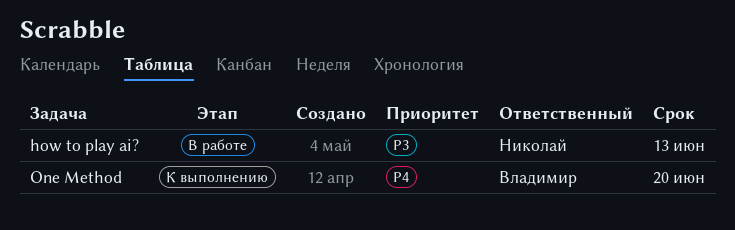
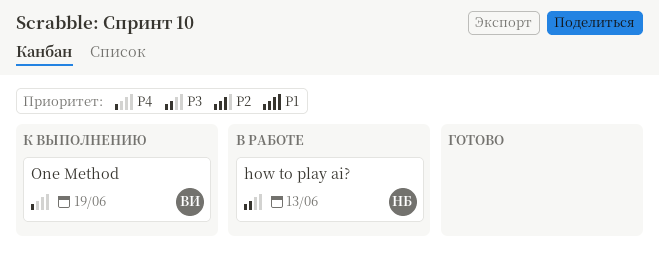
One Method, due: Jun 20 -> Jun 19

